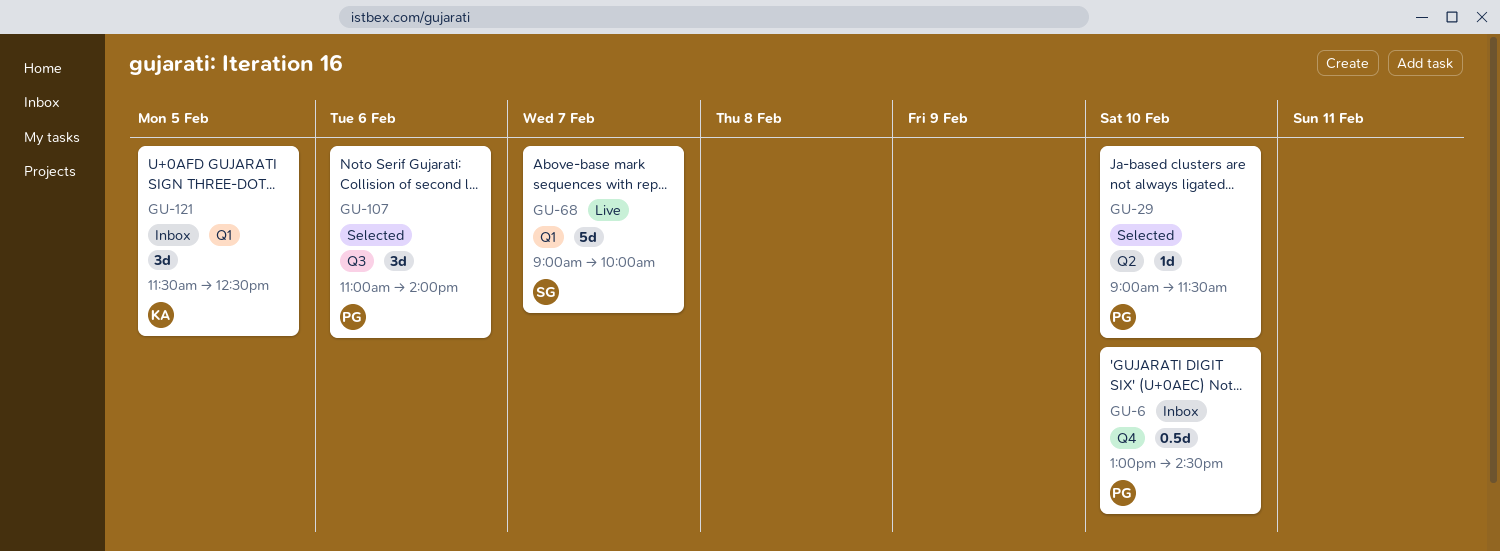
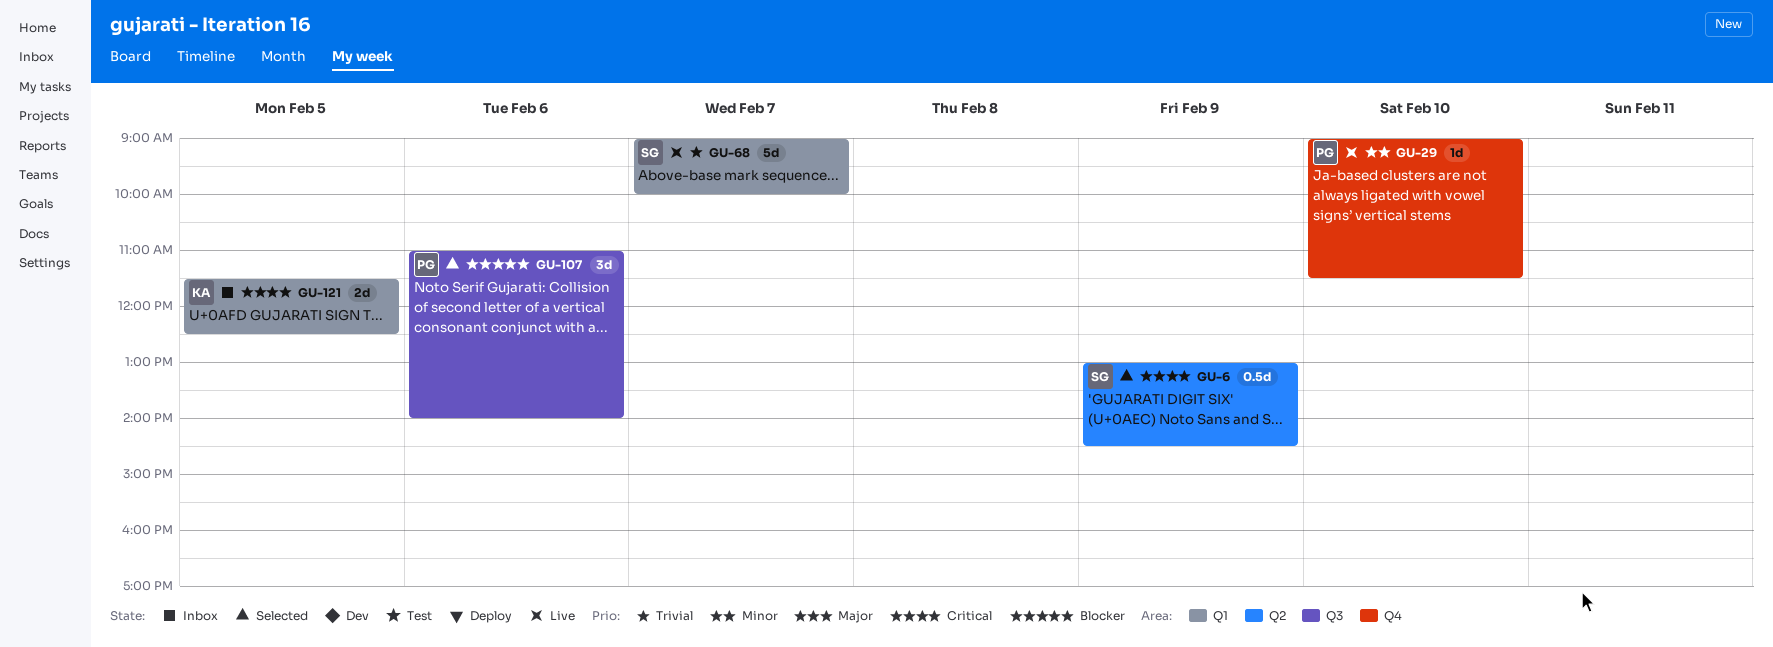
GU-6, status: Inbox -> Selected
GU-6, owner: PG -> SG
GU-6, label: Q4 -> Q2
GU-6, day: Feb 10 -> Feb 9
GU-29, status: Selected -> Live
GU-29, label: Q2 -> Q4
GU-121, estimate: 3d -> 2d

